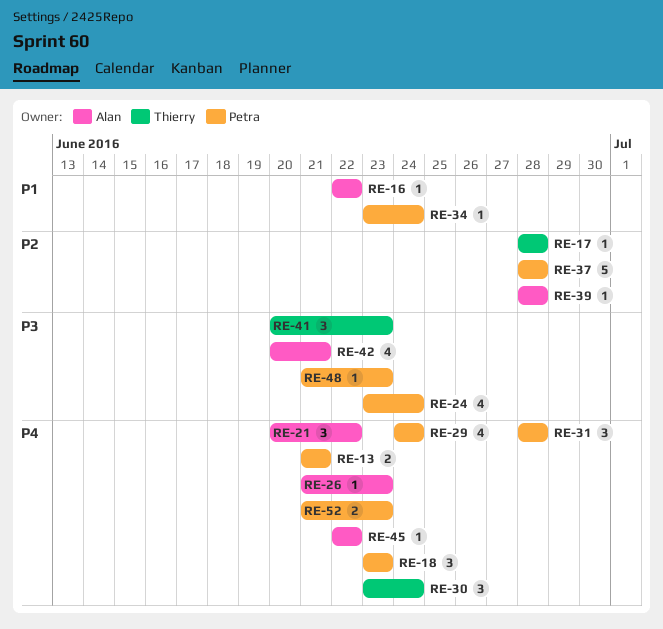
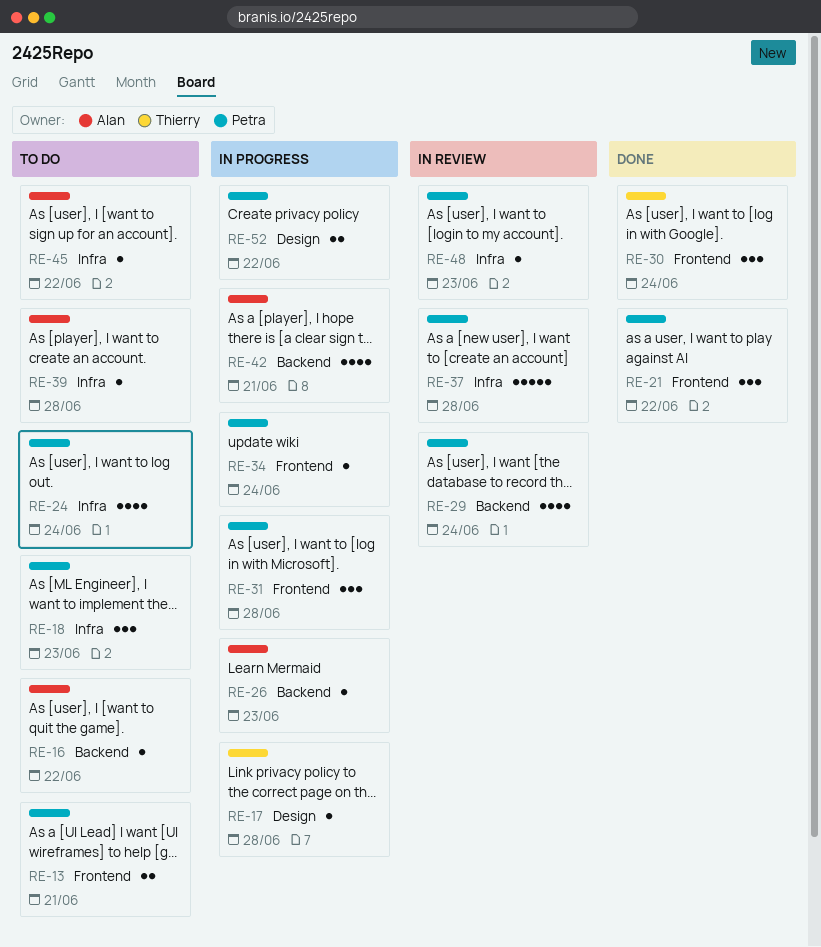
RE-21, owner: Alan -> Petra
RE-41: present -> none
RE-52, due: Jun 23 -> Jun 22

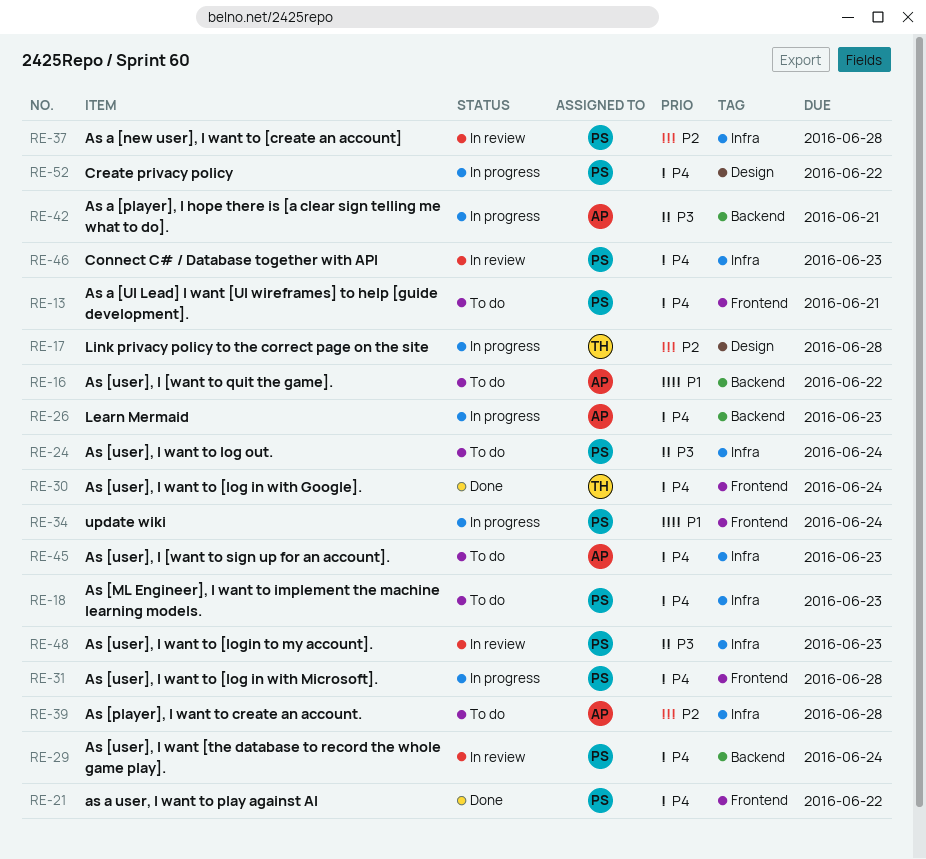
RE-45, due: Jun 22 -> Jun 23
RE-46: none -> present

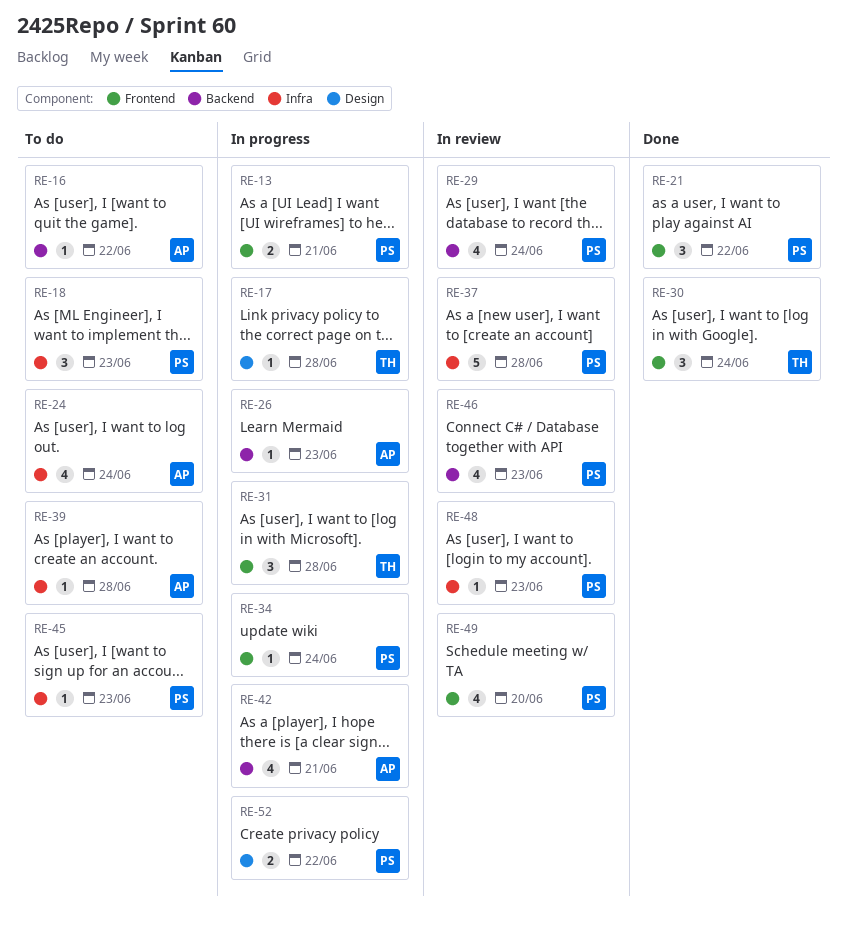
RE-13, status: To do -> In progress
RE-24, owner: PS -> AP
RE-31, owner: PS -> TH
RE-45, owner: AP -> PS
RE-46, label: Infra -> Backend
RE-49: none -> present

